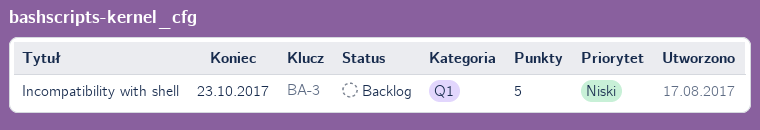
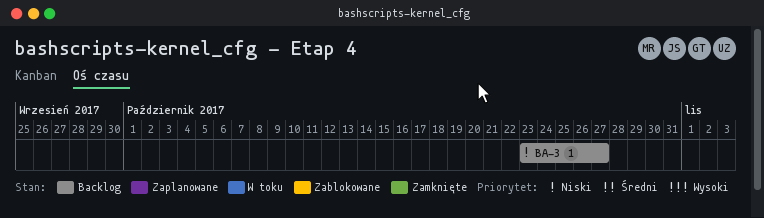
BA-3, estimate: 5 -> 1
BA-3, due: Oct 23 -> Oct 27

